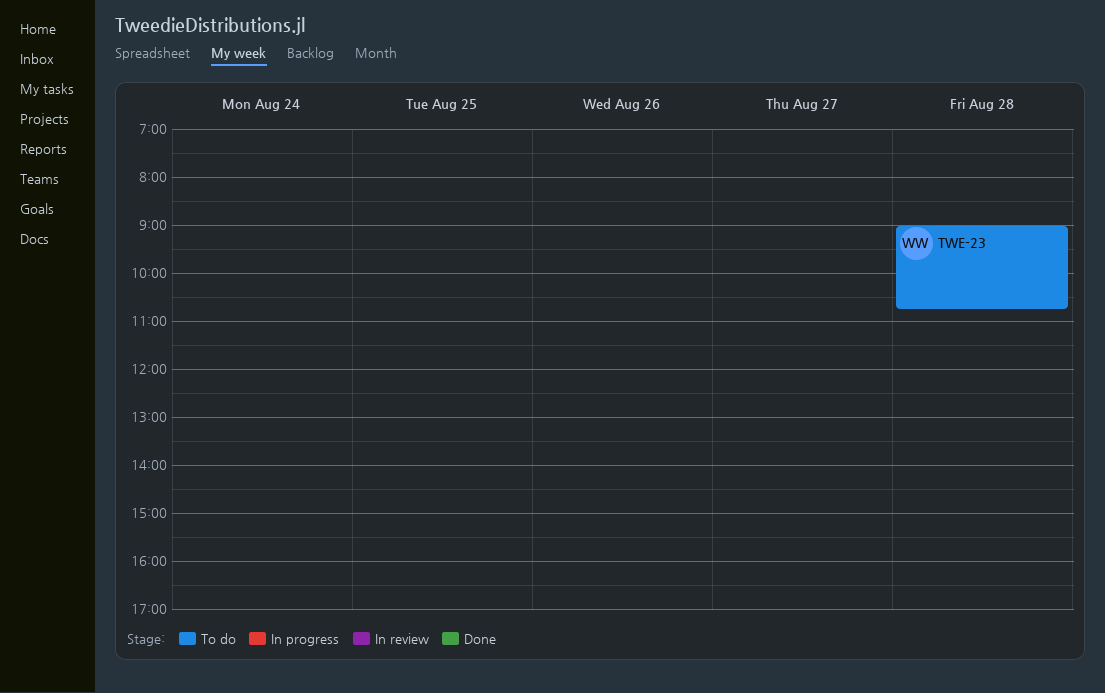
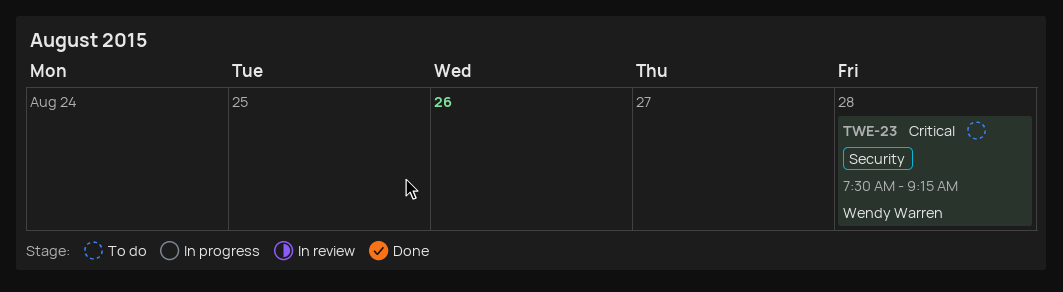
TWE-23, begins: 09:00 -> 07:30
TWE-23, ends: 10:45 -> 09:15

